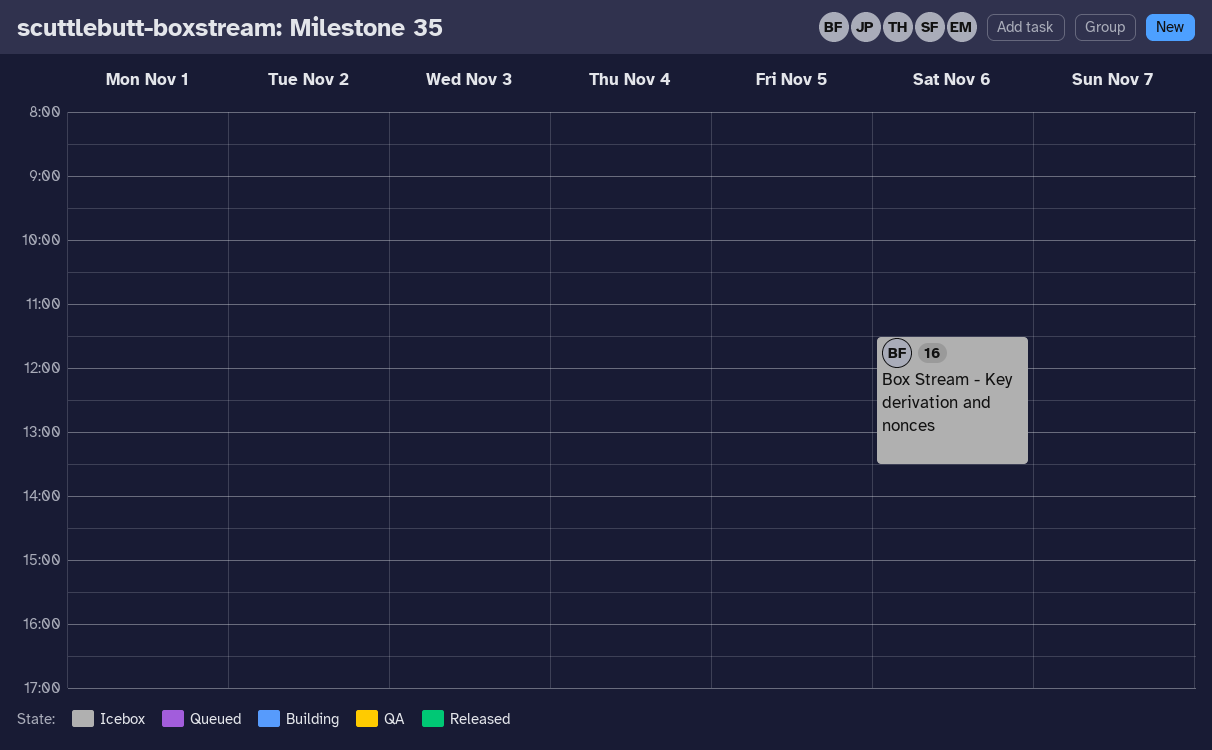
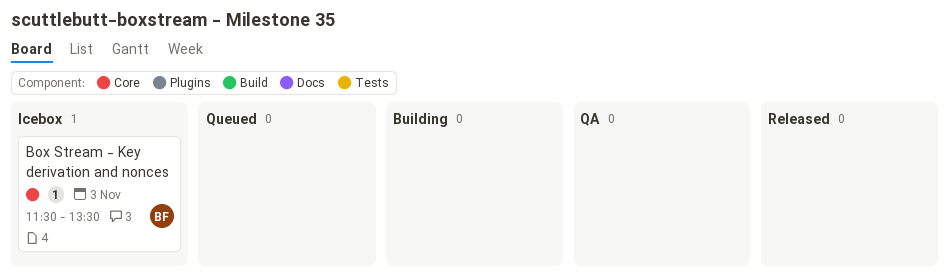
Box Stream - Key derivation and nonces, estimate: 16 -> 1
Box Stream - Key derivation and nonces, day: Nov 6 -> Nov 3

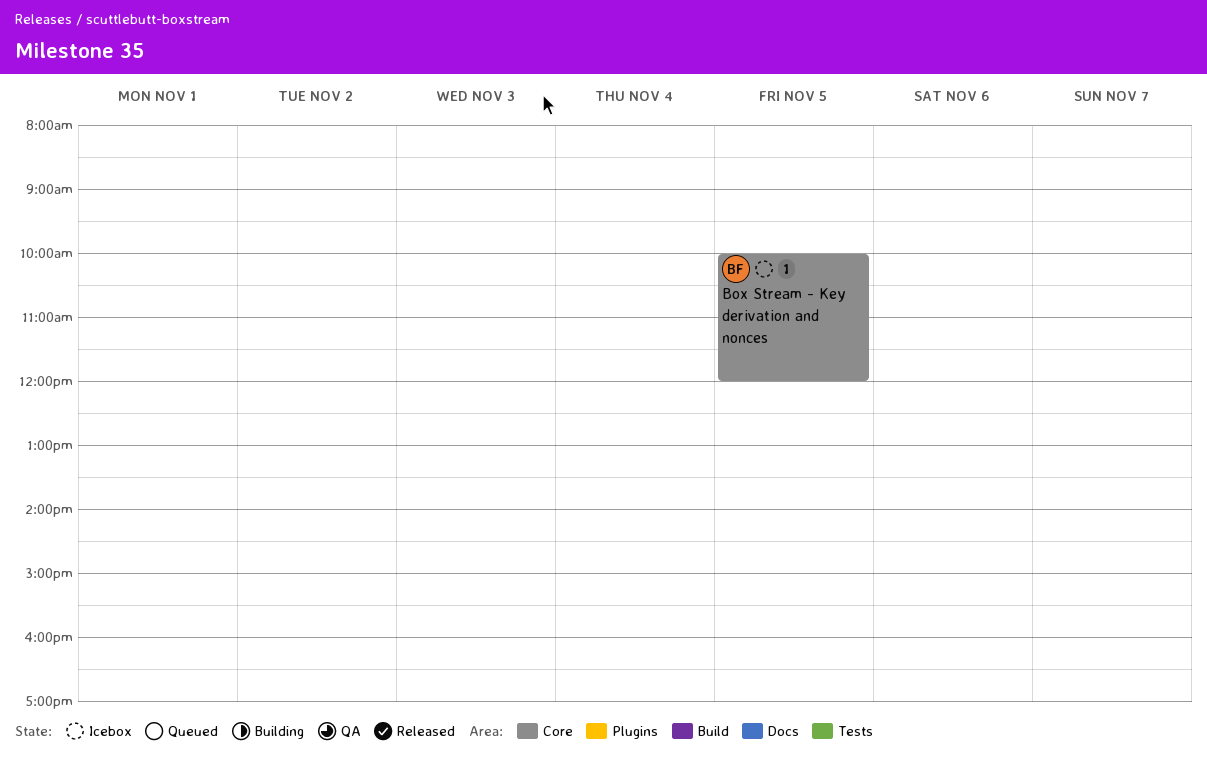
Box Stream - Key derivation and nonces, day: Nov 3 -> Nov 5
Box Stream - Key derivation and nonces, begins: 11:30 -> 10:00
Box Stream - Key derivation and nonces, ends: 13:30 -> 12:00

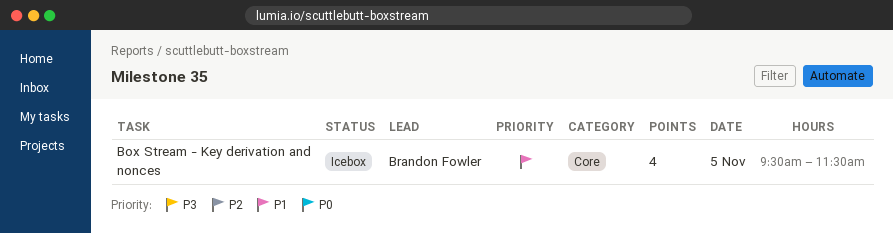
Box Stream - Key derivation and nonces, estimate: 1 -> 4
Box Stream - Key derivation and nonces, begins: 10:00 -> 09:30
Box Stream - Key derivation and nonces, ends: 12:00 -> 11:30

